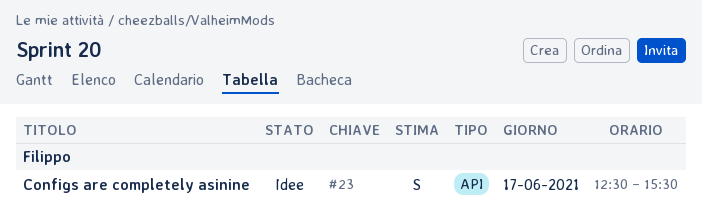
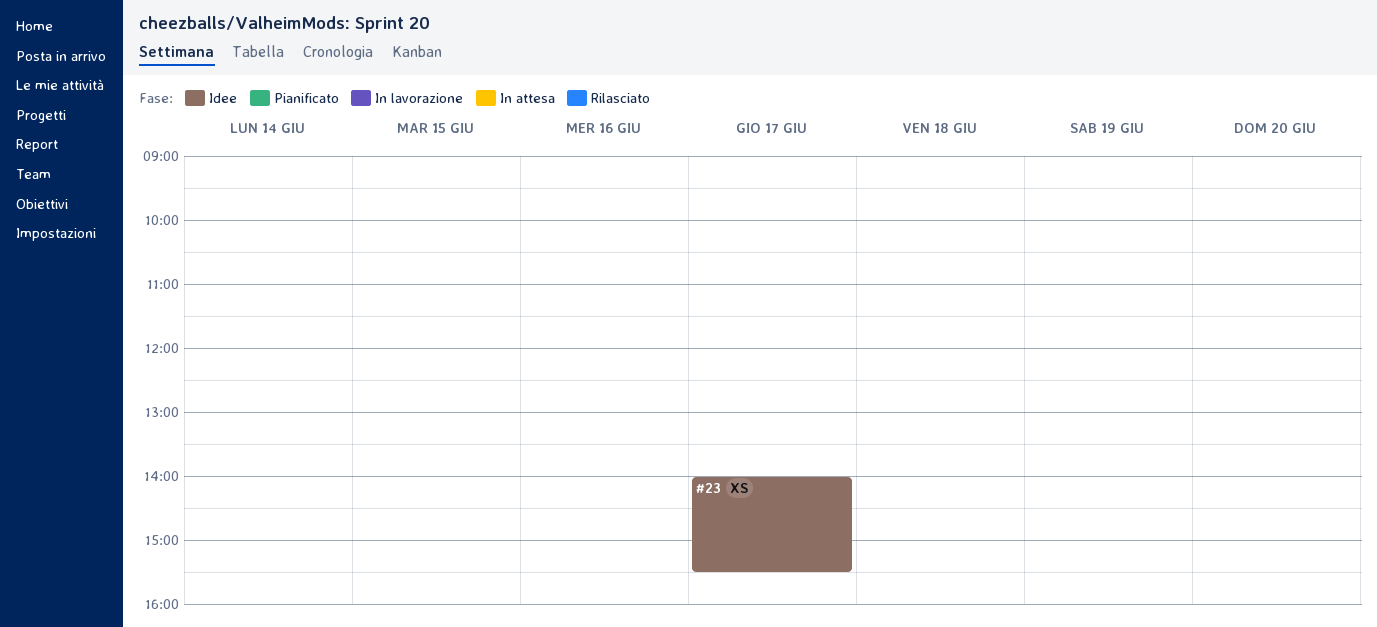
#23, estimate: S -> XS
#23, begins: 12:30 -> 14:00

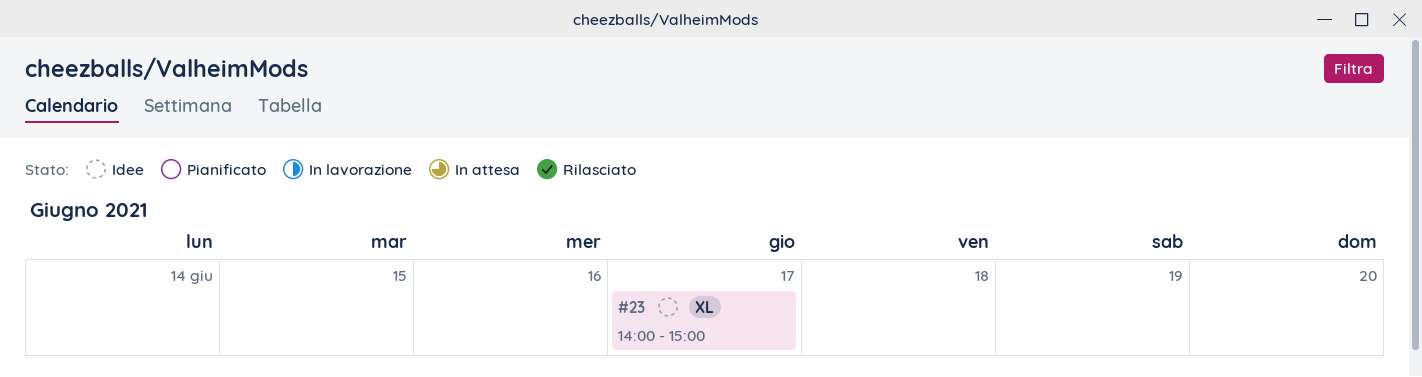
#23, estimate: XS -> XL
#23, ends: 15:30 -> 15:00

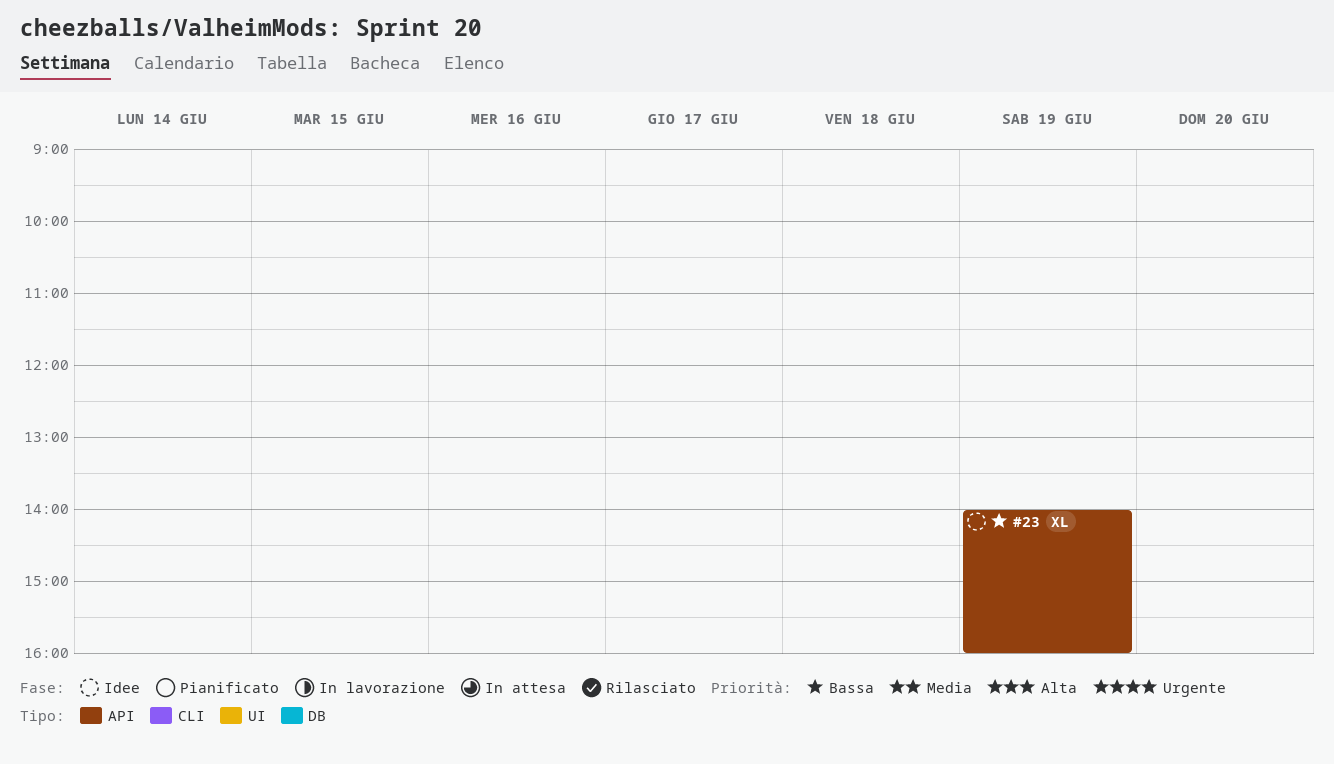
#23, day: Jun 17 -> Jun 19
#23, ends: 15:00 -> 16:00

